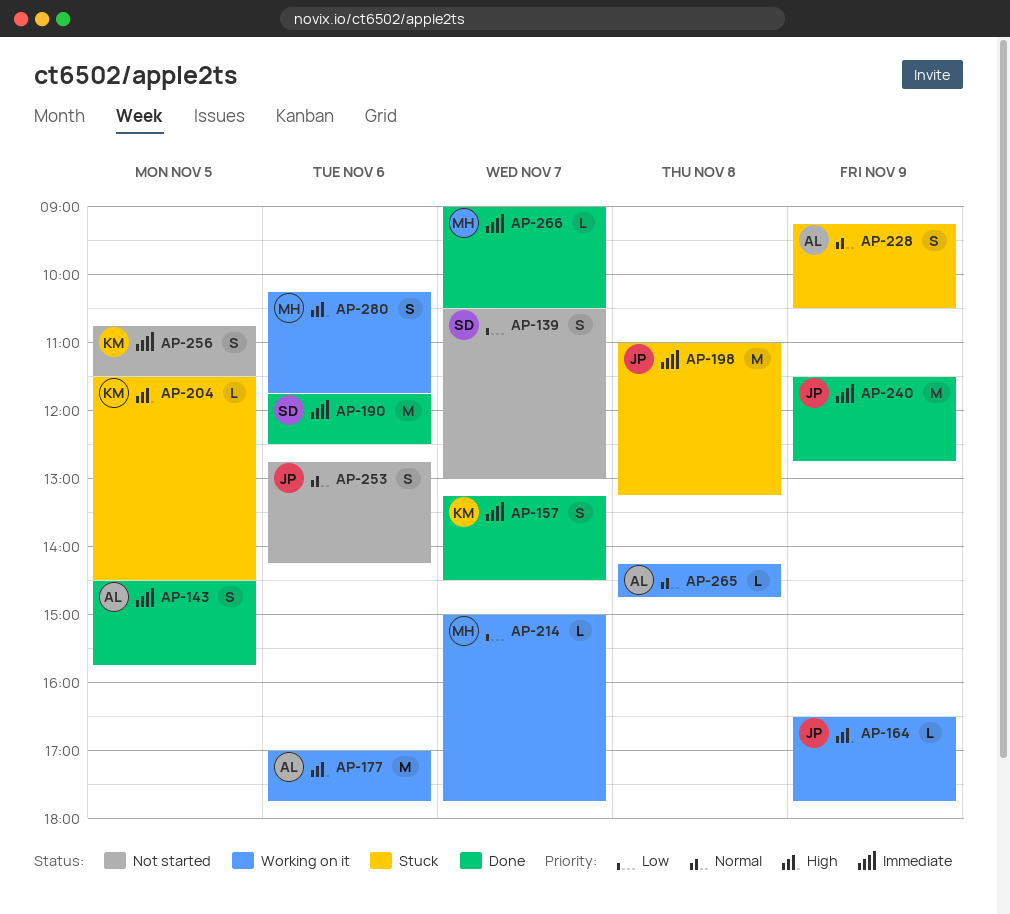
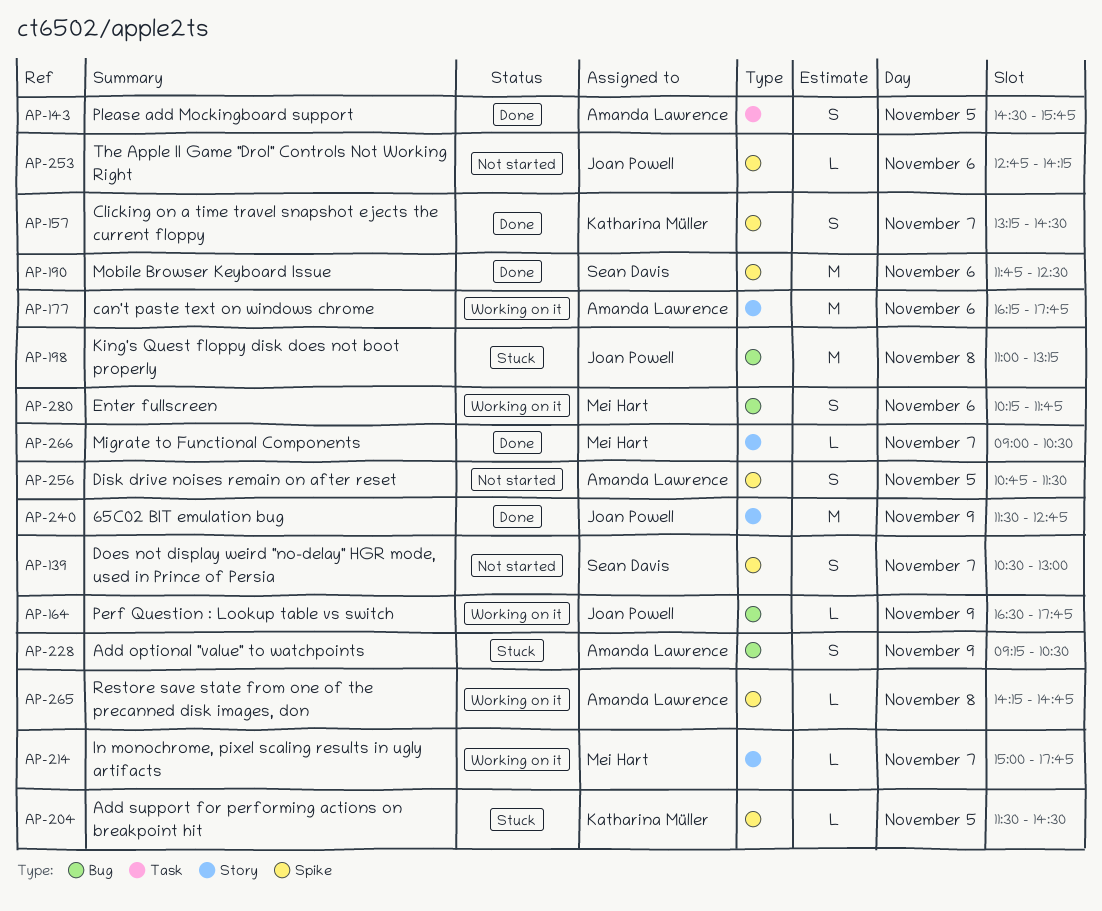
AP-177, begins: 17:00 -> 16:15
AP-253, estimate: S -> L
AP-256, owner: Katharina Müller -> Amanda Lawrence

